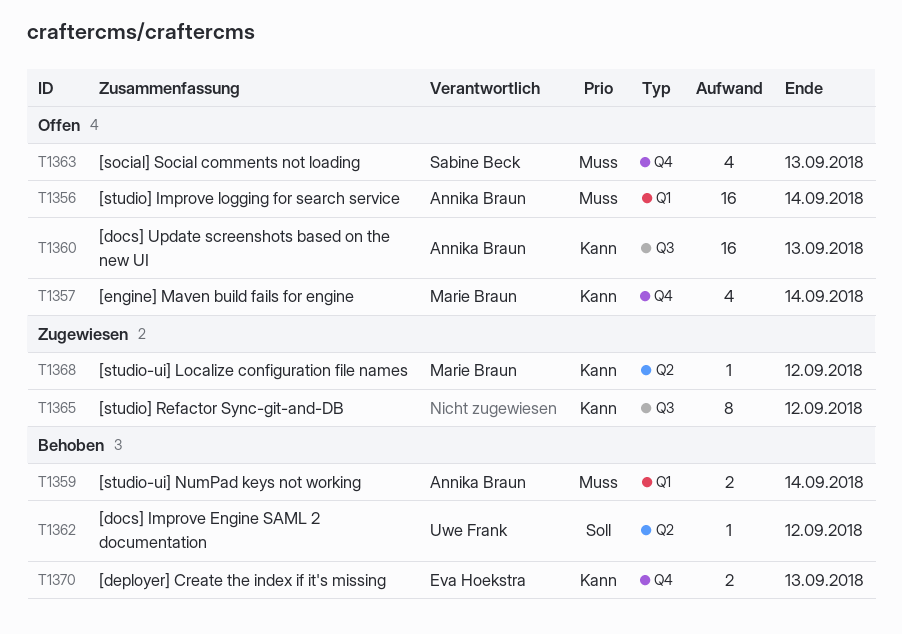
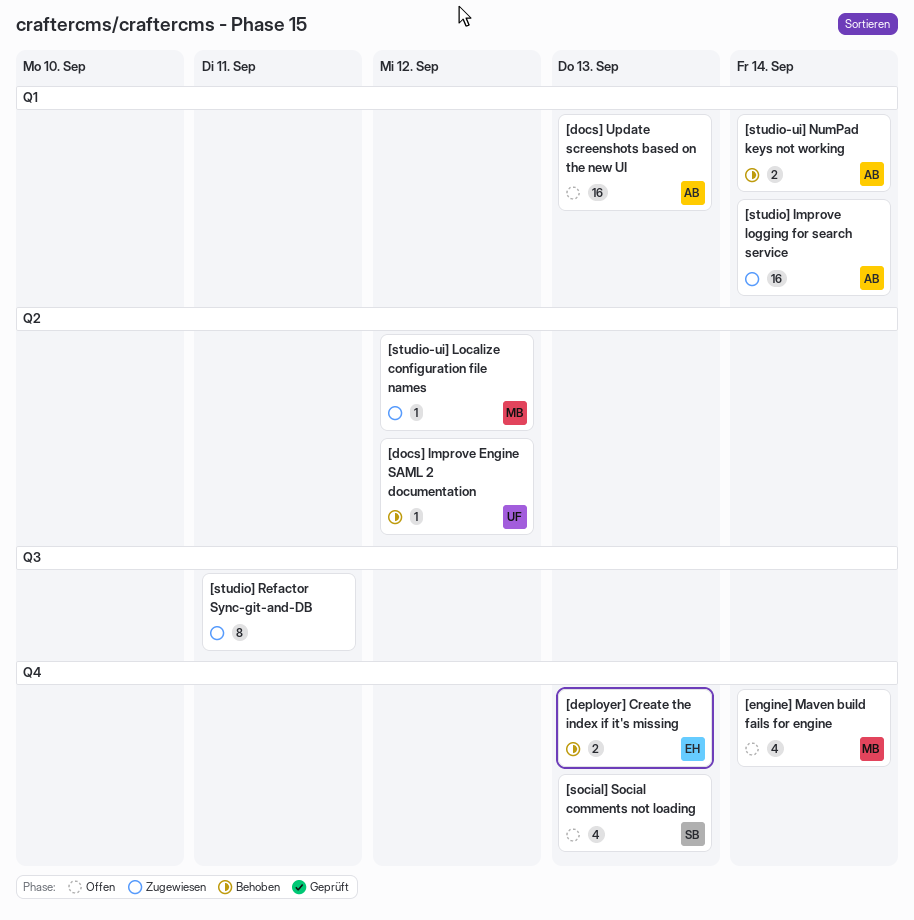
[docs] Update screenshots based on the new UI, label: Q3 -> Q1
[studio] Improve logging for search service, status: Offen -> Zugewiesen
[studio] Refactor Sync-git-and-DB, due: Sep 12 -> Sep 11

